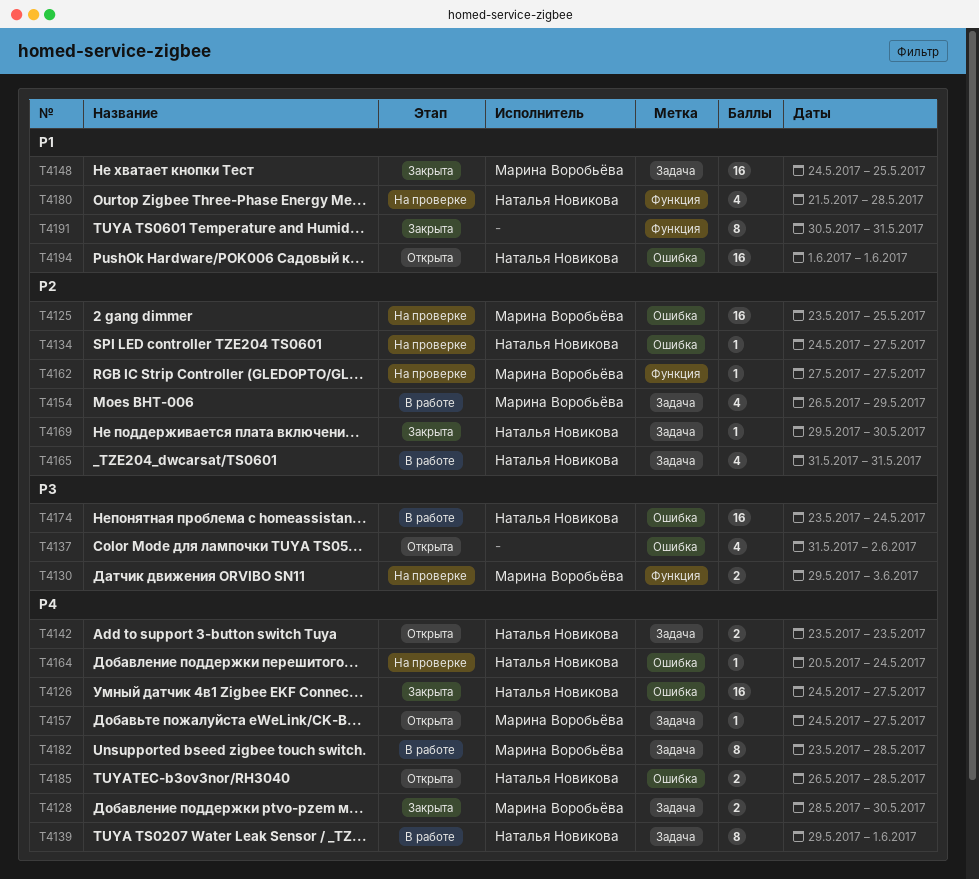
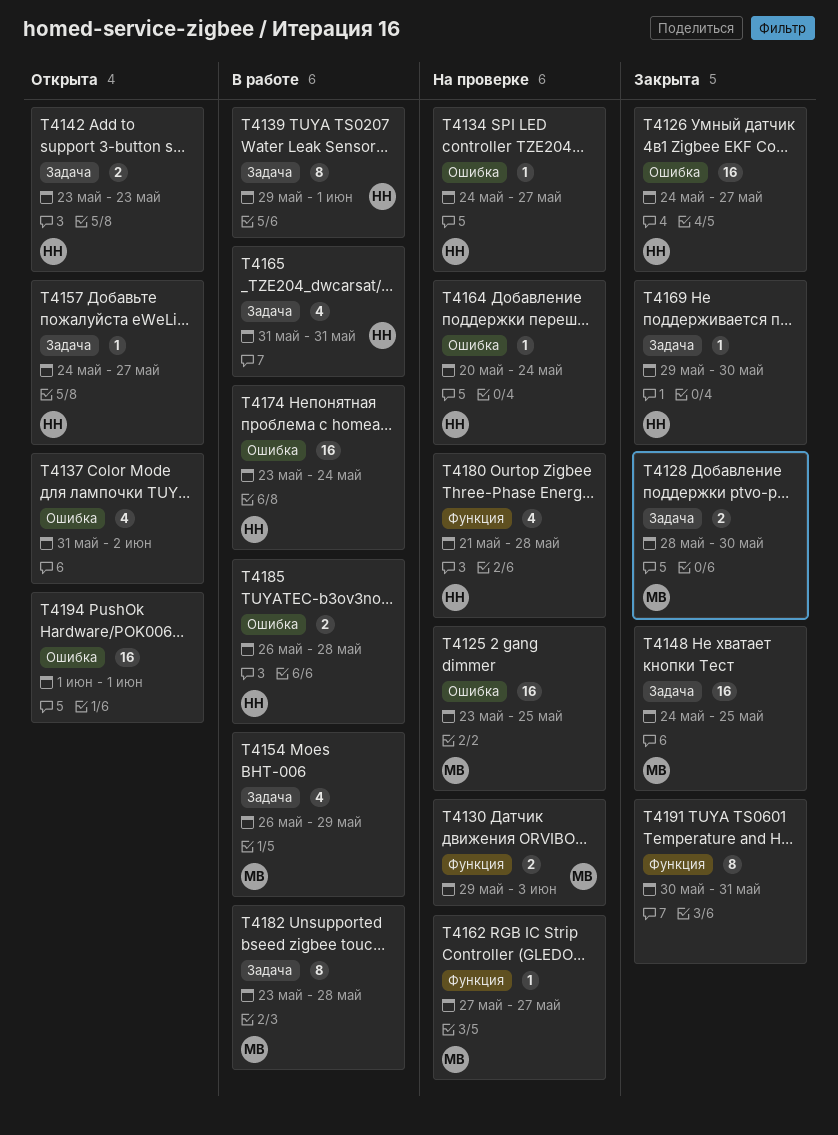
T4157, owner: Марина Воробьёва -> Наталья Новикова
T4185, status: Открыта -> В работе
T4194, owner: Наталья Новикова -> none

